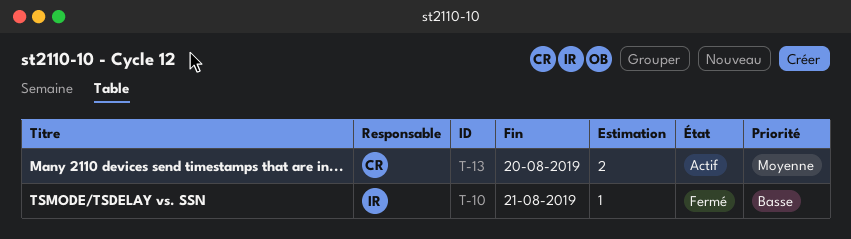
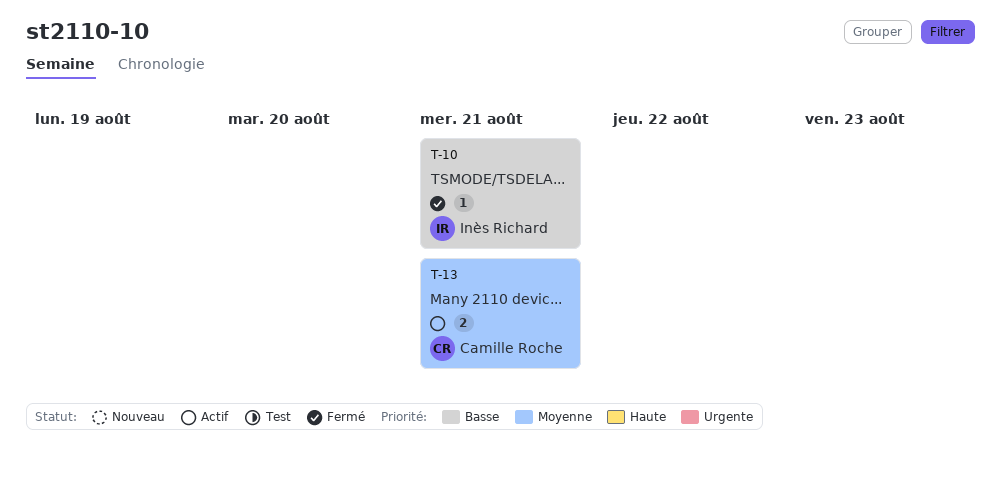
T-13, due: Aug 20 -> Aug 21

